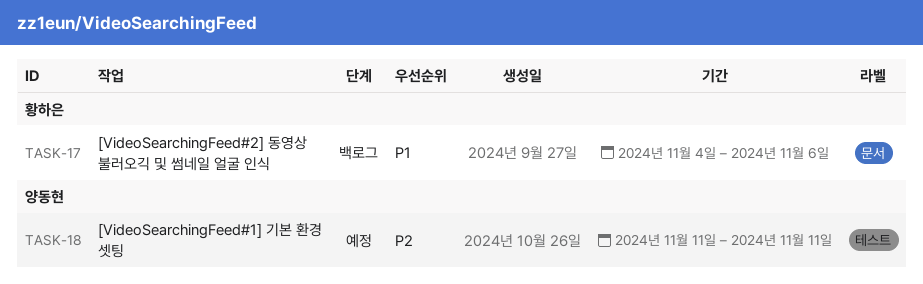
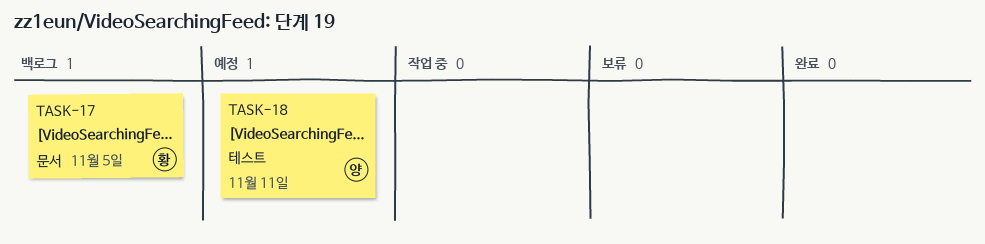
TASK-17, due: Nov 6 -> Nov 5

